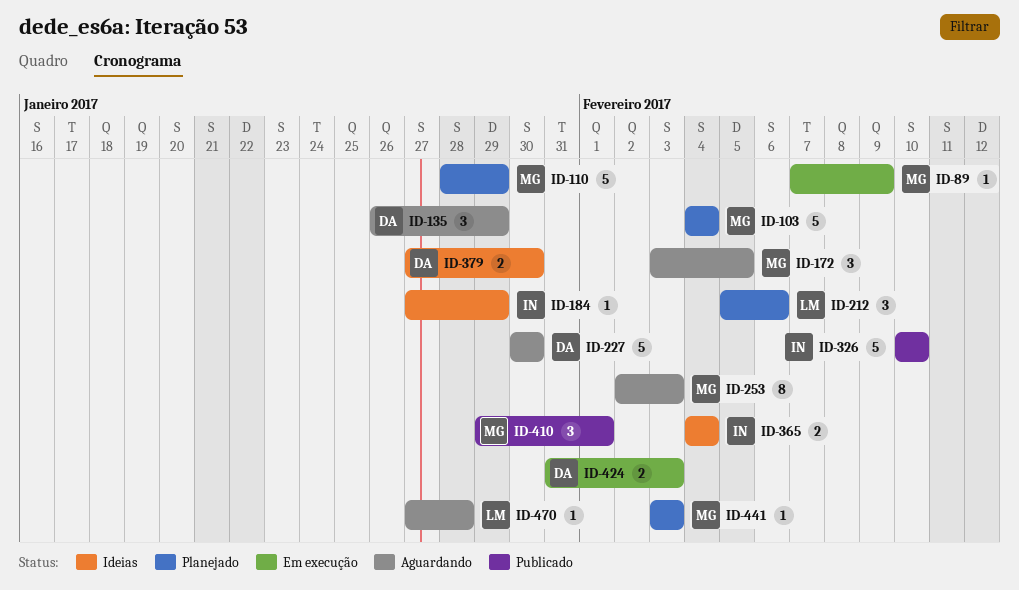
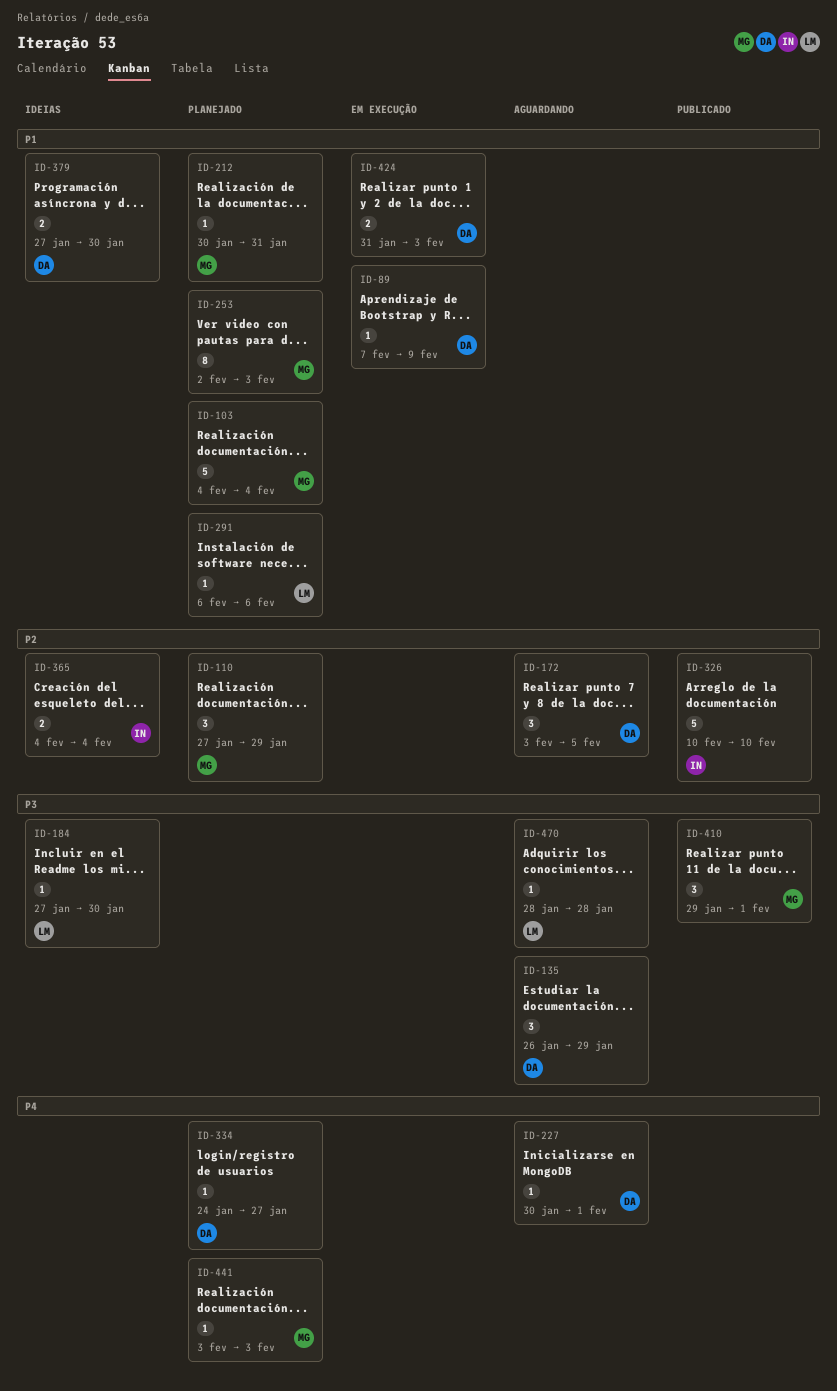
ID-89, owner: MG -> DA
ID-110, estimate: 5 -> 3
ID-110, start: Jan 28 -> Jan 27
ID-172, owner: MG -> DA
ID-184, owner: IN -> LM
ID-184, due: Jan 29 -> Jan 30
ID-212, owner: LM -> MG
ID-212, estimate: 3 -> 1
ID-212, start: Feb 5 -> Jan 30
ID-212, due: Feb 6 -> Jan 31
ID-227, estimate: 5 -> 1
ID-227, due: Jan 30 -> Feb 1
ID-253, status: Aguardando -> Planejado
ID-291: none -> present
ID-334: none -> present
ID-470, start: Jan 27 -> Jan 28

